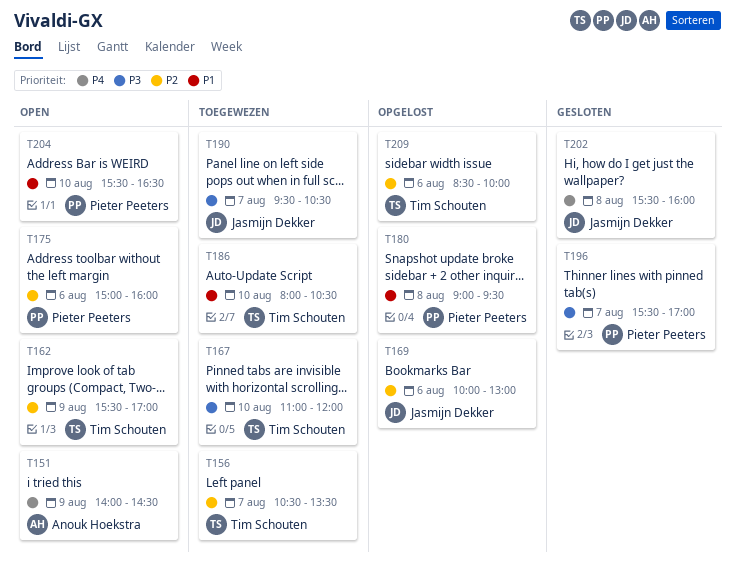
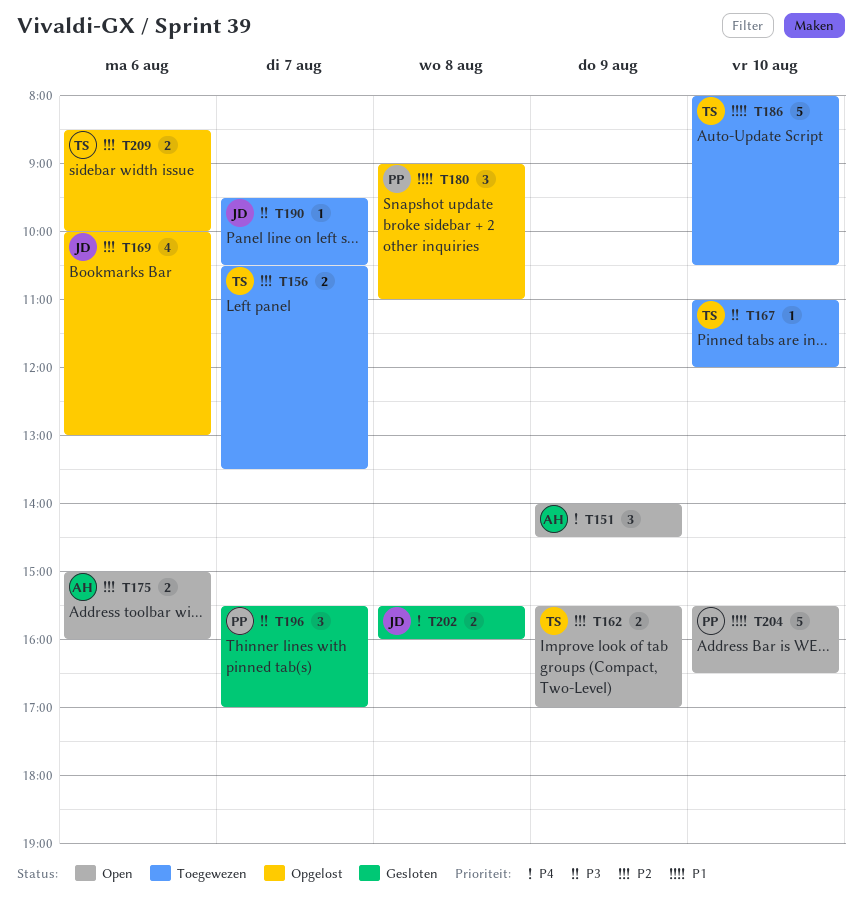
T175, owner: Pieter Peeters -> Anouk Hoekstra
T180, ends: 09:30 -> 11:00

